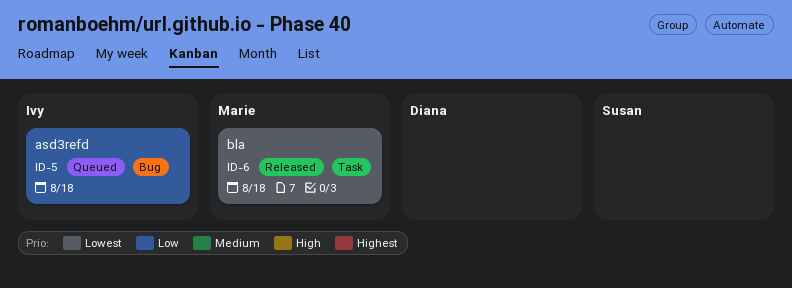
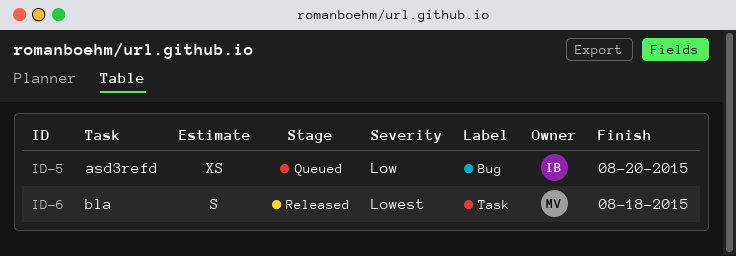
ID-5, due: Aug 18 -> Aug 20

